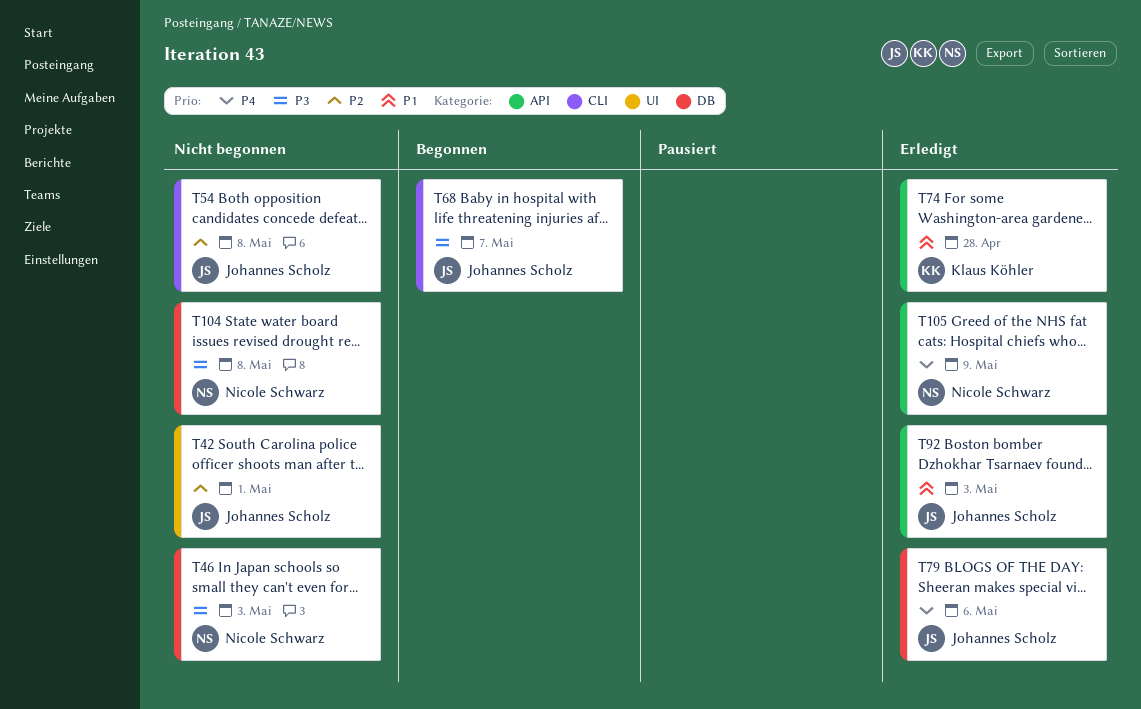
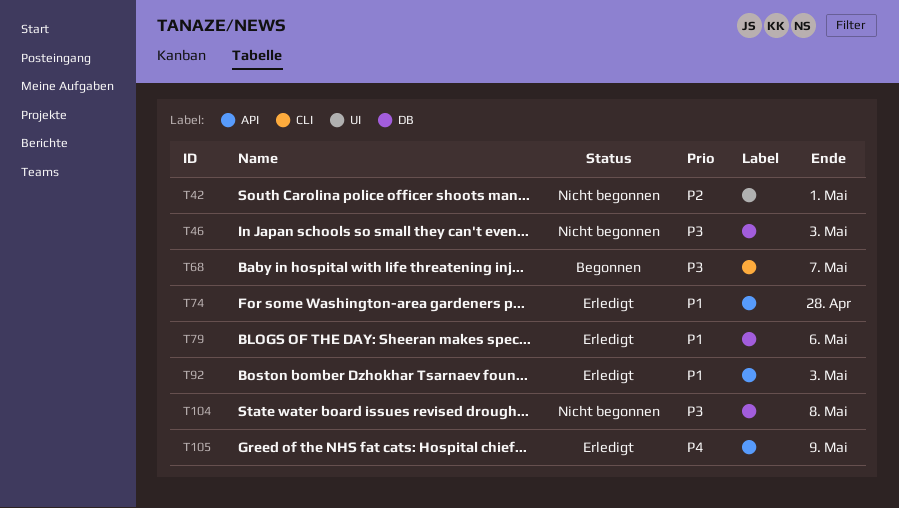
T54: present -> none
T79, priority: P4 -> P1

